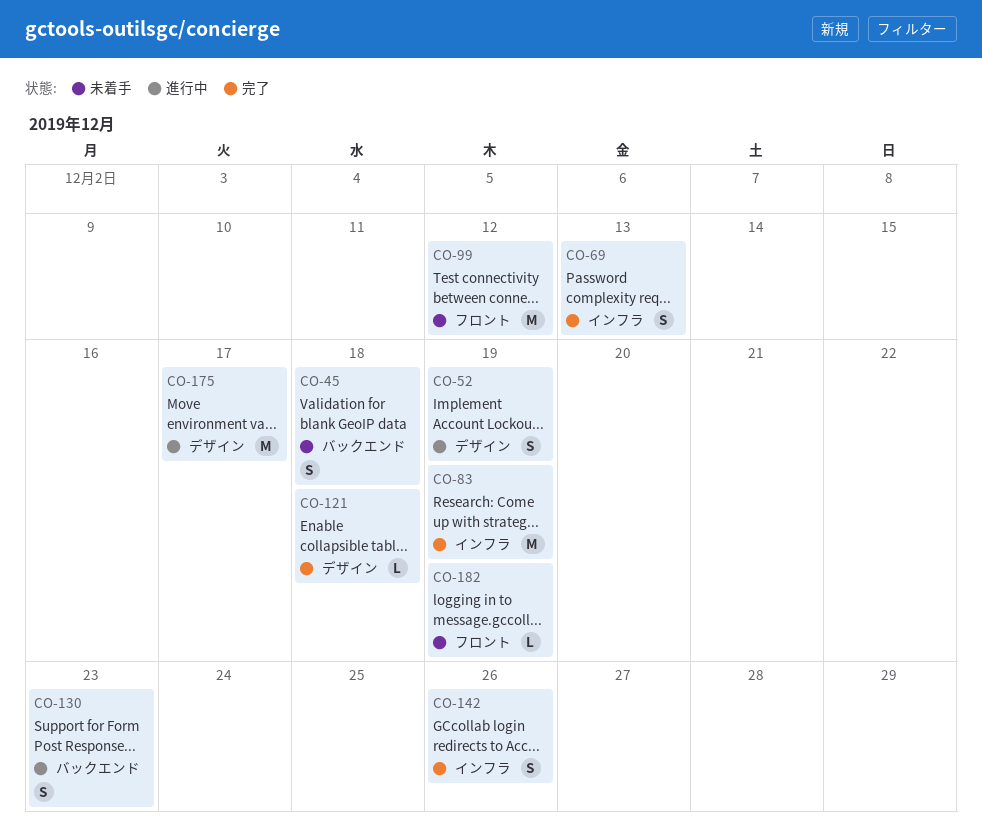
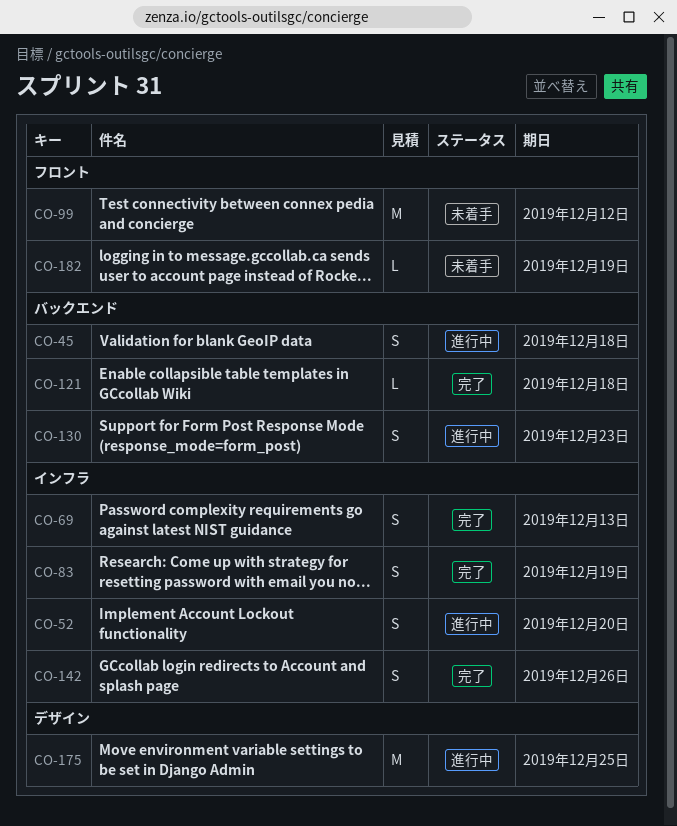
CO-45, status: 未着手 -> 進行中
CO-52, label: デザイン -> インフラ
CO-52, due: Dec 19 -> Dec 20
CO-83, estimate: M -> S
CO-121, label: デザイン -> バックエンド
CO-175, due: Dec 17 -> Dec 25

